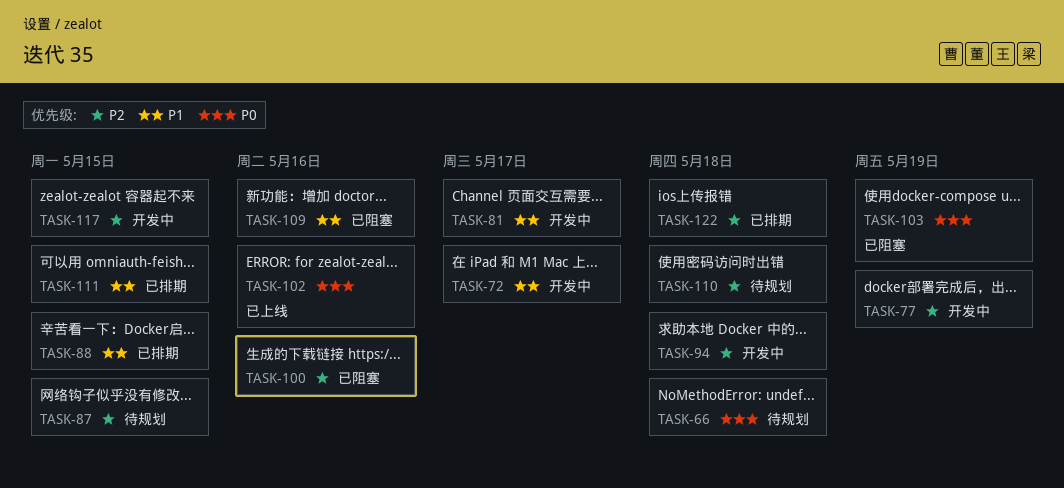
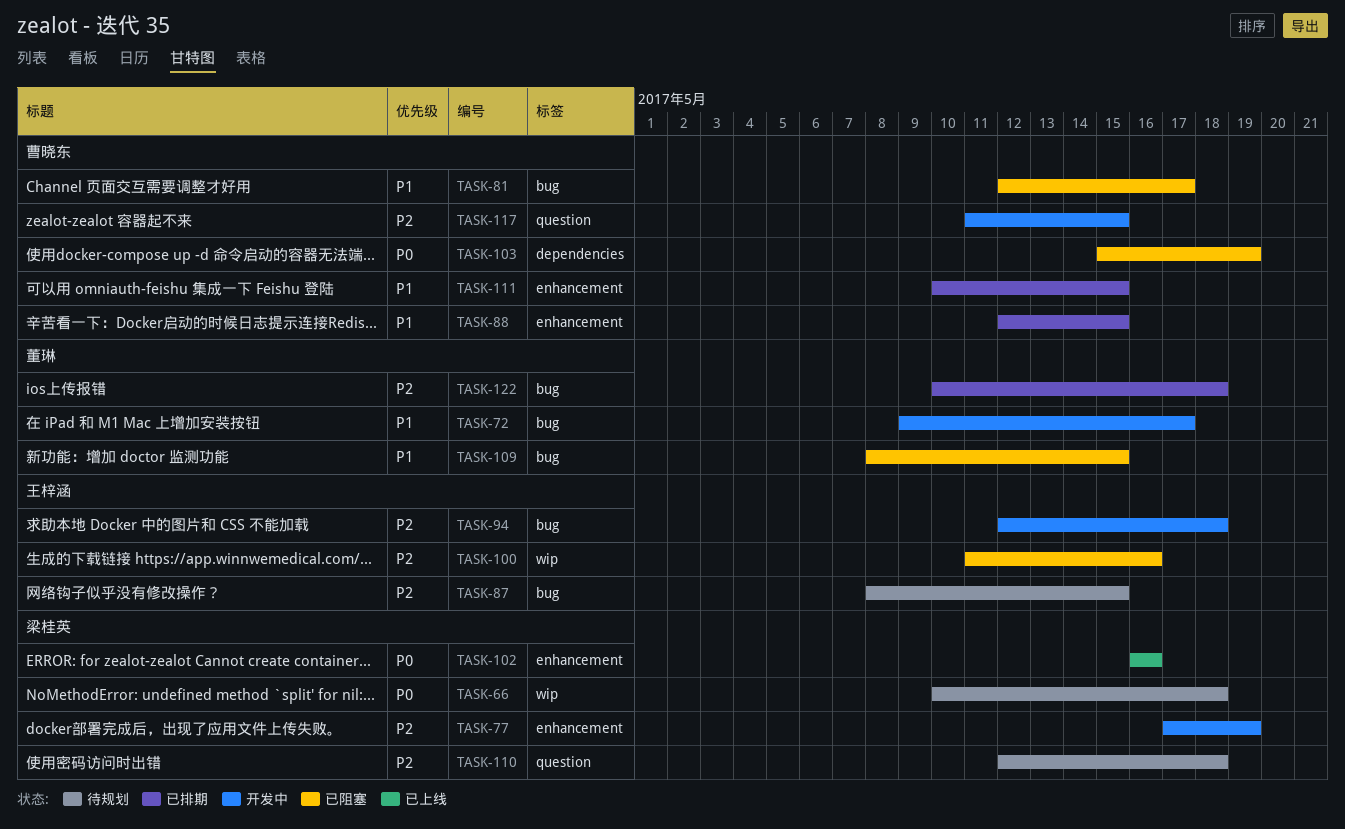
TASK-81, status: 开发中 -> 已阻塞
TASK-109, due: May 16 -> May 15

